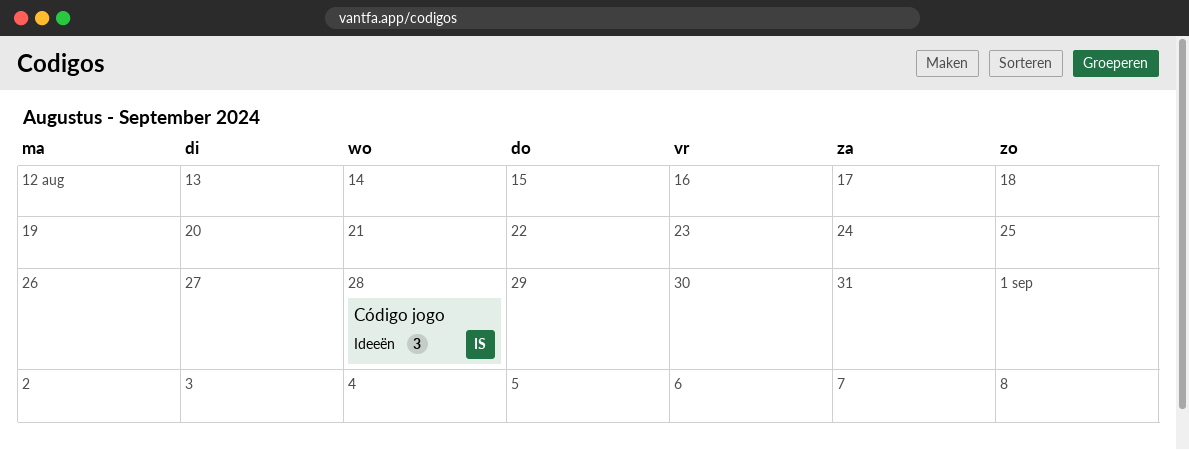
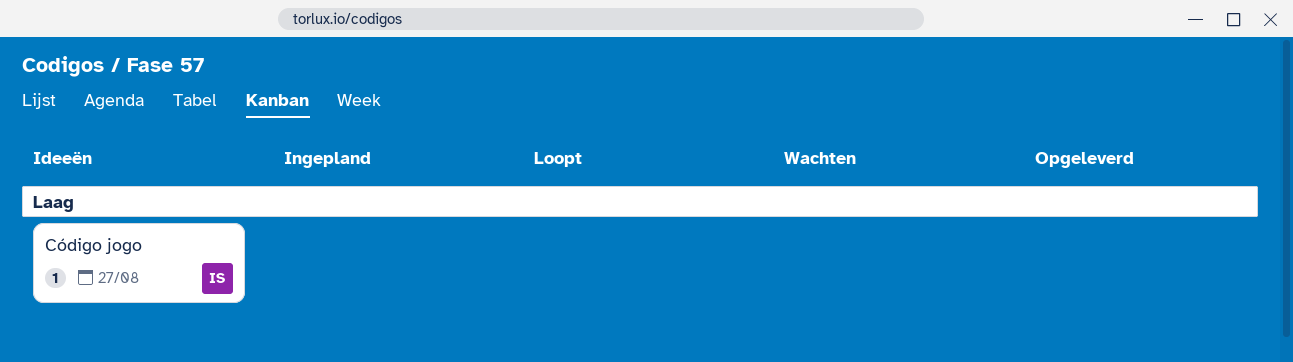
Código jogo, estimate: 3 -> 1
Código jogo, due: Aug 28 -> Aug 27

